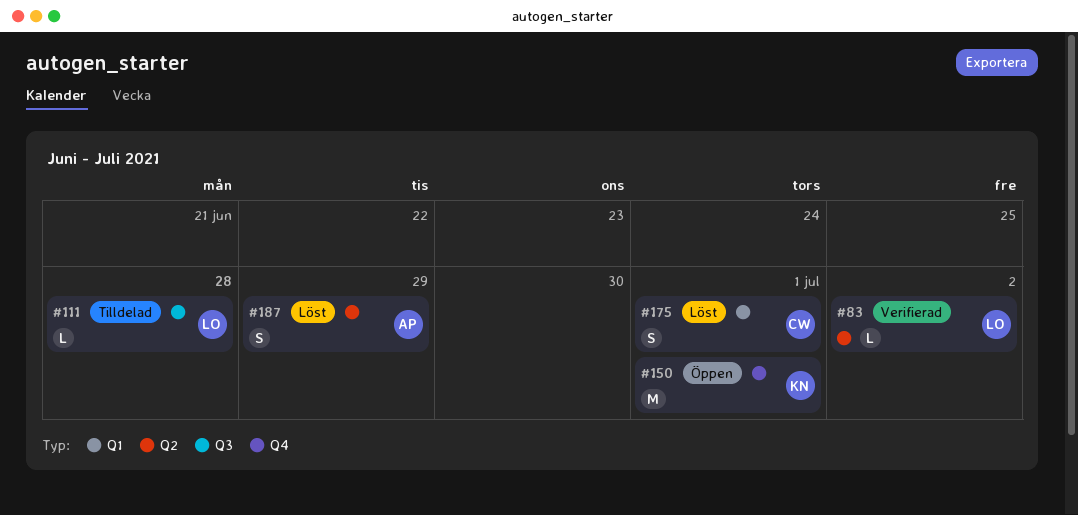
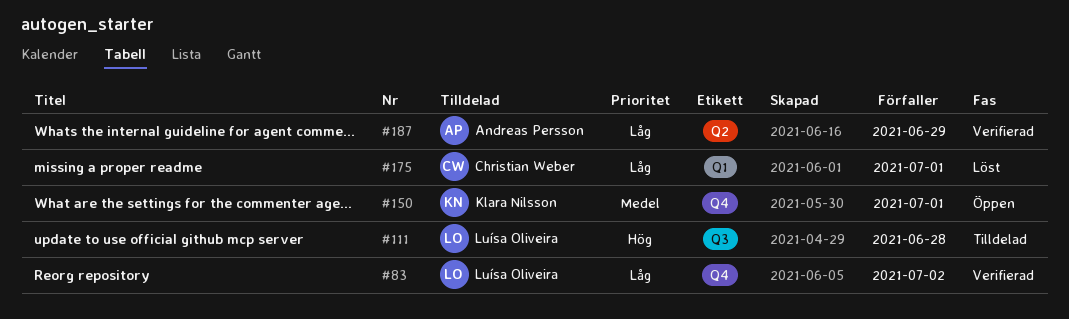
#83, label: Q2 -> Q4
#187, status: Löst -> Verifierad

